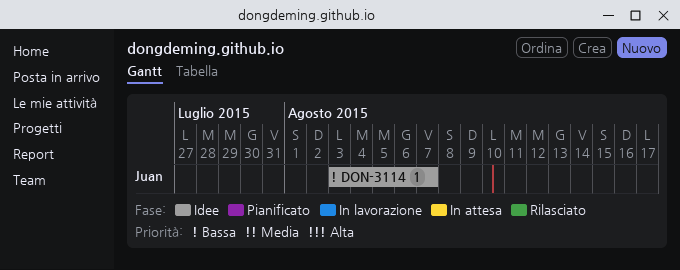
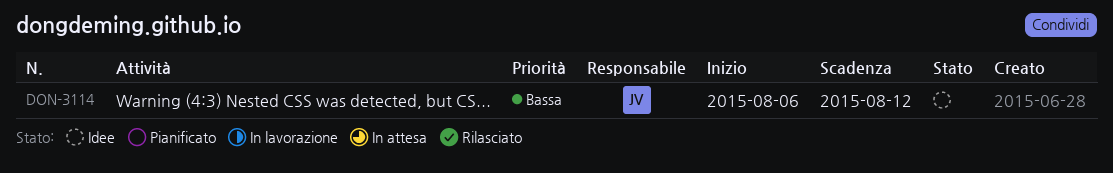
DON-3114, start: Aug 3 -> Aug 6
DON-3114, due: Aug 7 -> Aug 12

